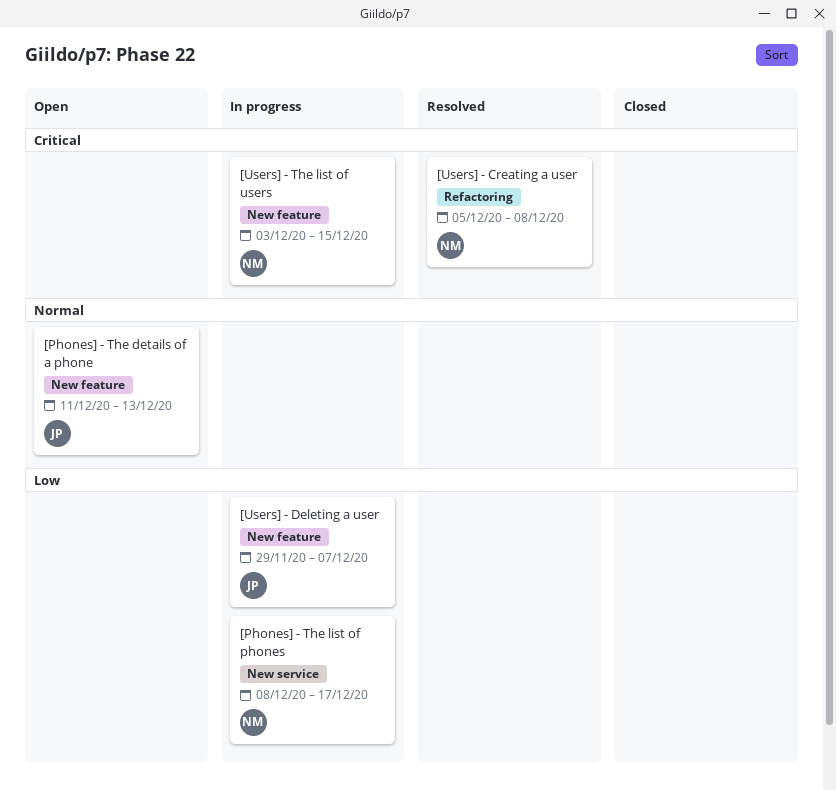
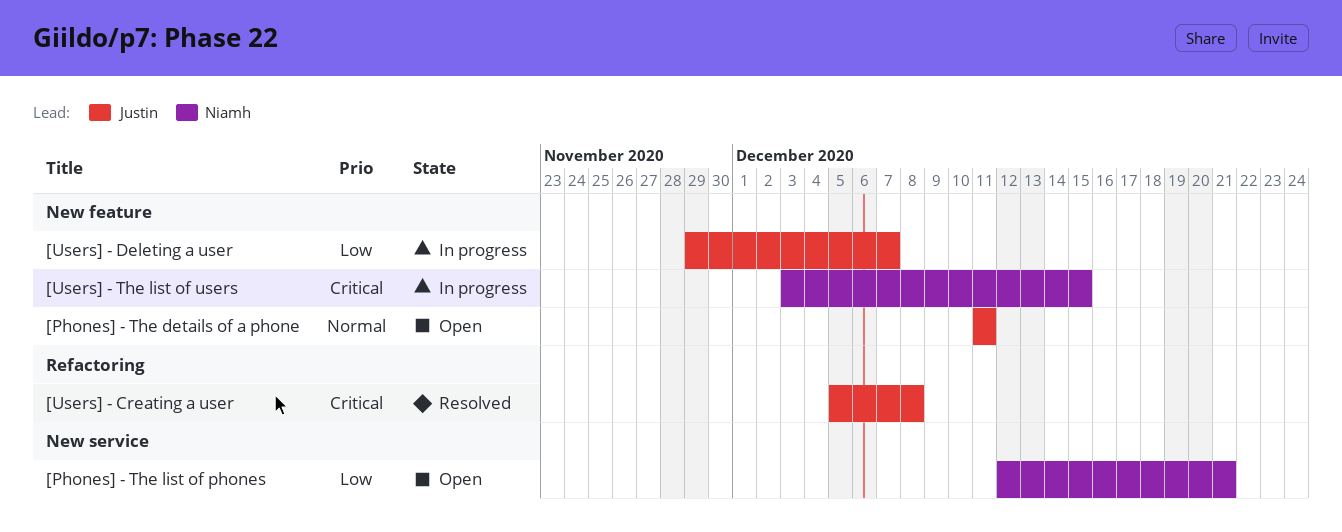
[Phones] - The details of a phone, due: Dec 13 -> Dec 11
[Phones] - The list of phones, status: In progress -> Open
[Phones] - The list of phones, start: Dec 8 -> Dec 12
[Phones] - The list of phones, due: Dec 17 -> Dec 21
[Users] - Creating a user, owner: Niamh -> Justin

